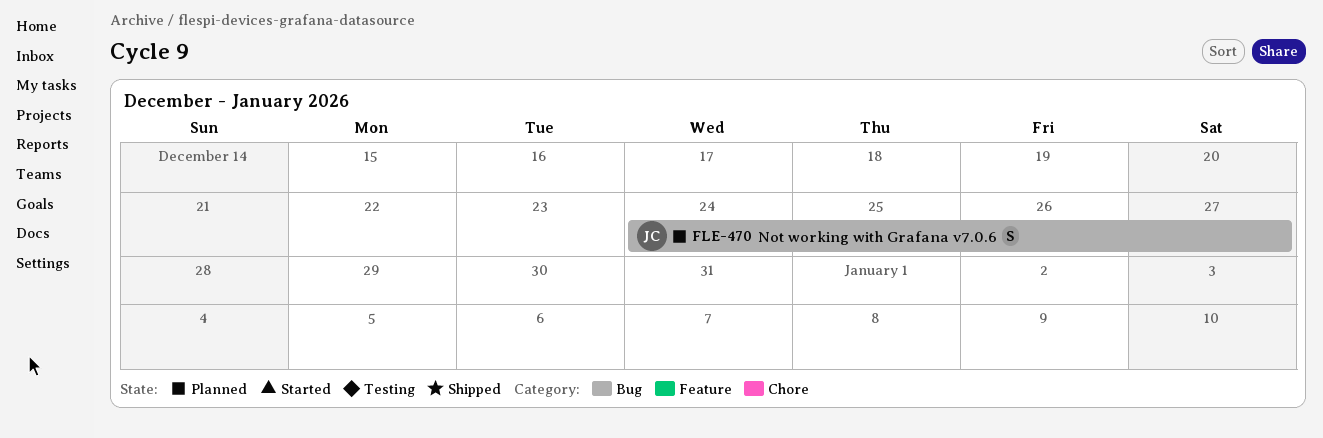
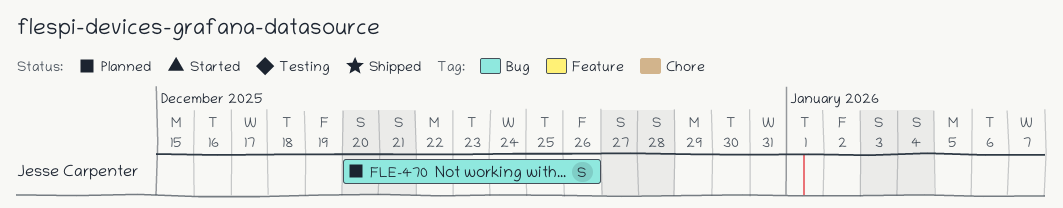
FLE-470, start: Dec 24 -> Dec 20
FLE-470, due: Dec 27 -> Dec 26

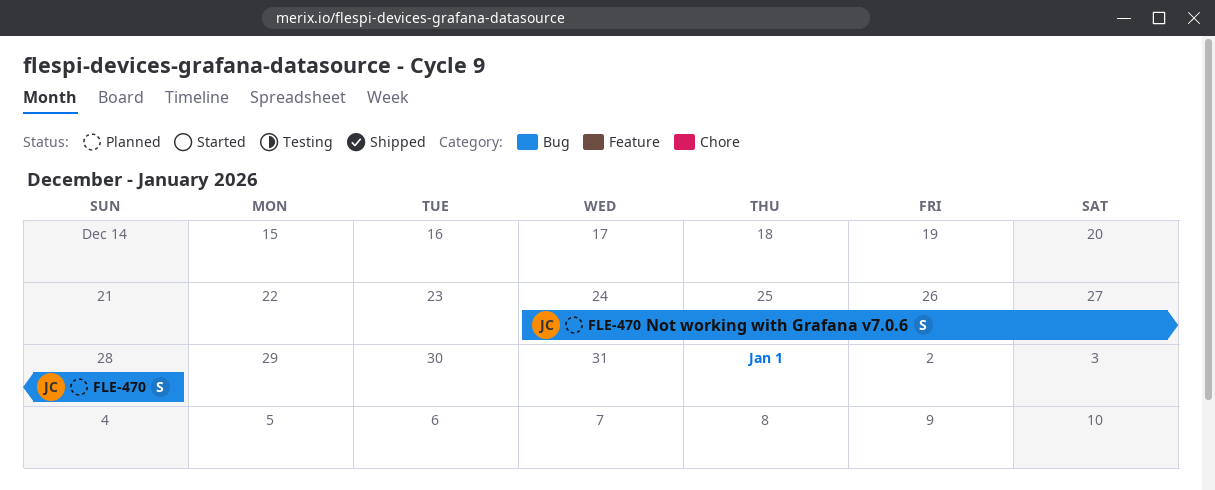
FLE-470, start: Dec 20 -> Dec 24
FLE-470, due: Dec 26 -> Dec 28

